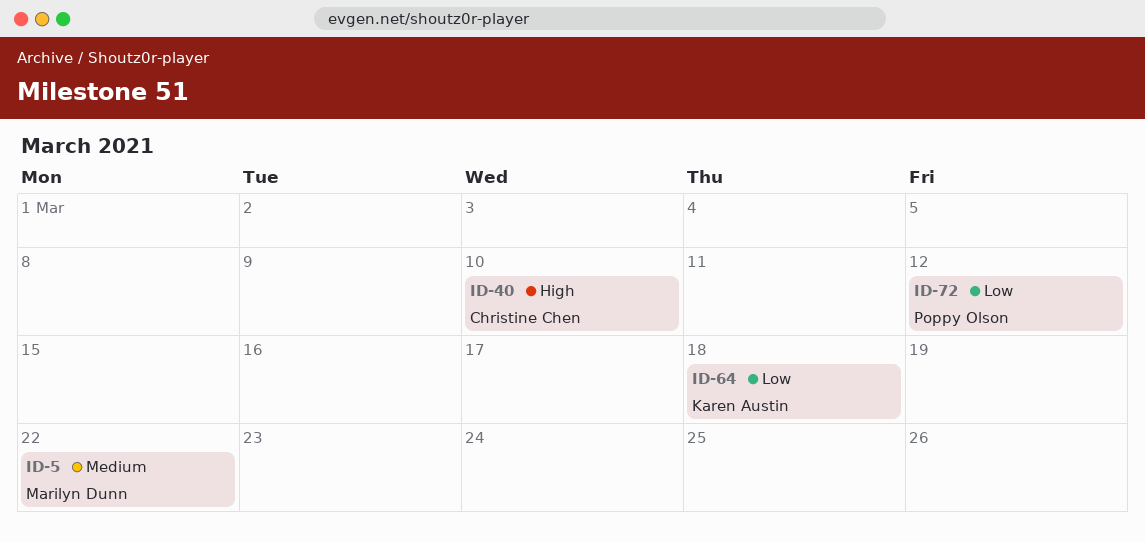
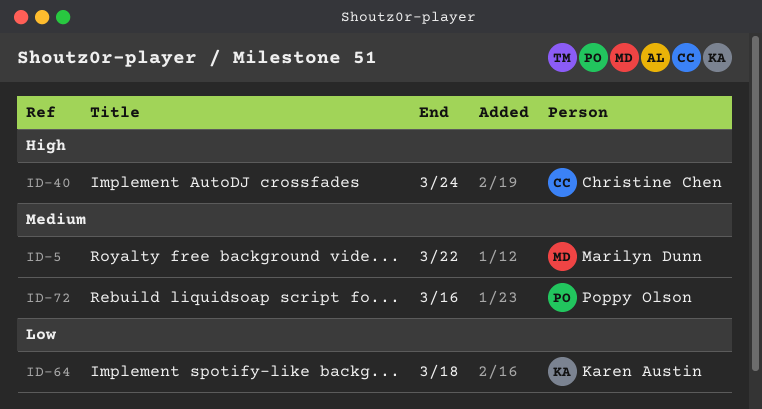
ID-40, due: Mar 10 -> Mar 24
ID-72, priority: Low -> Medium
ID-72, due: Mar 12 -> Mar 16

